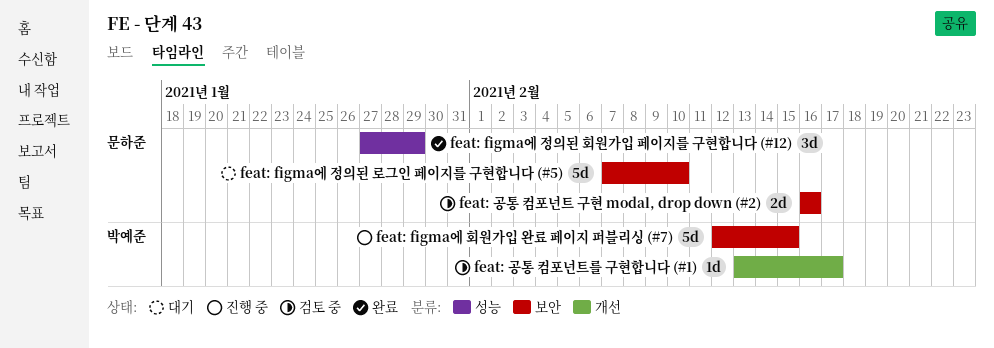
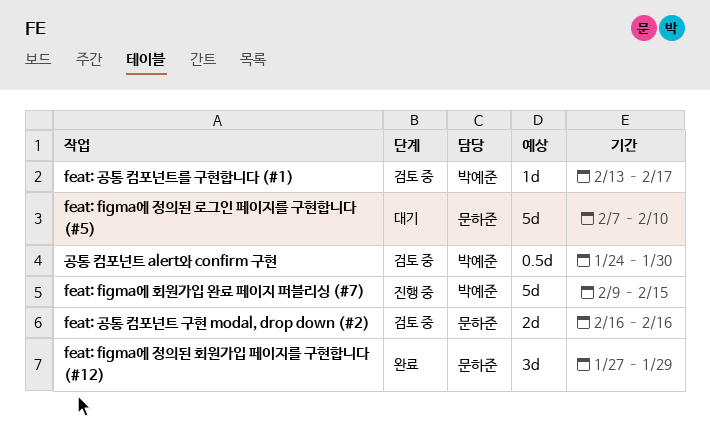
feat: figma에 회원가입 완료 페이지 퍼블리싱 (#7), start: Feb 12 -> Feb 9
공통 컴포넌트 alert와 confirm 구현: none -> present

